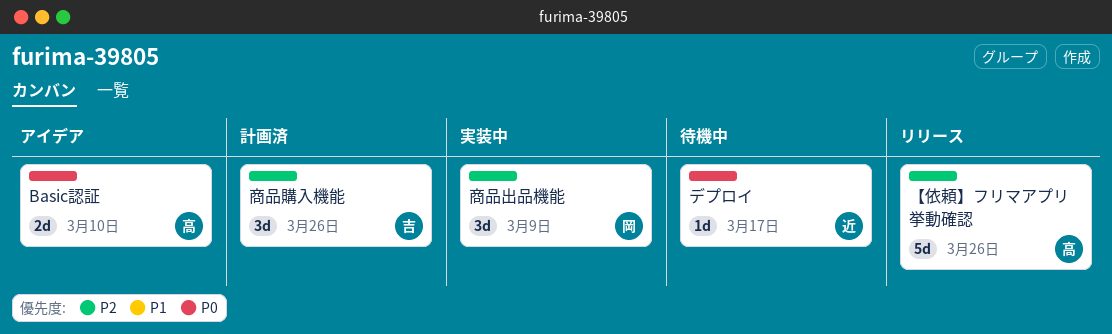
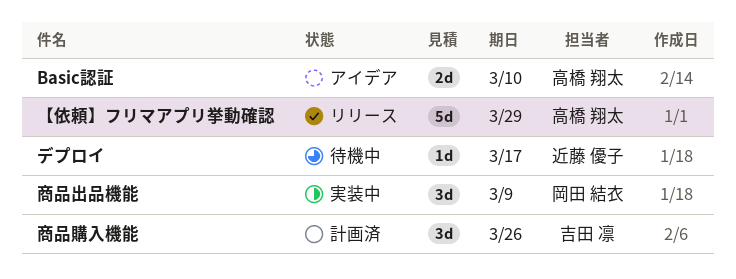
【依頼】フリマアプリ挙動確認, due: Mar 26 -> Mar 29

